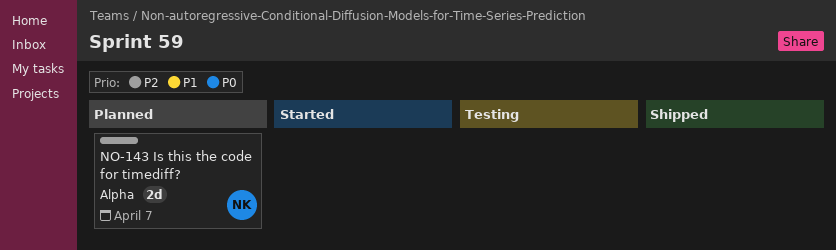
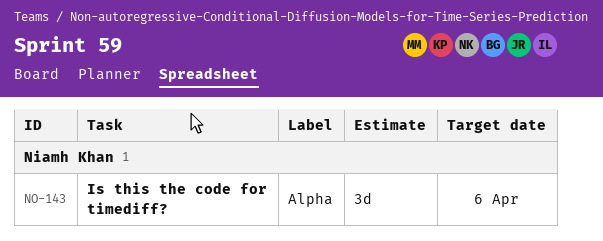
NO-143, estimate: 2d -> 3d
NO-143, due: Apr 7 -> Apr 6

